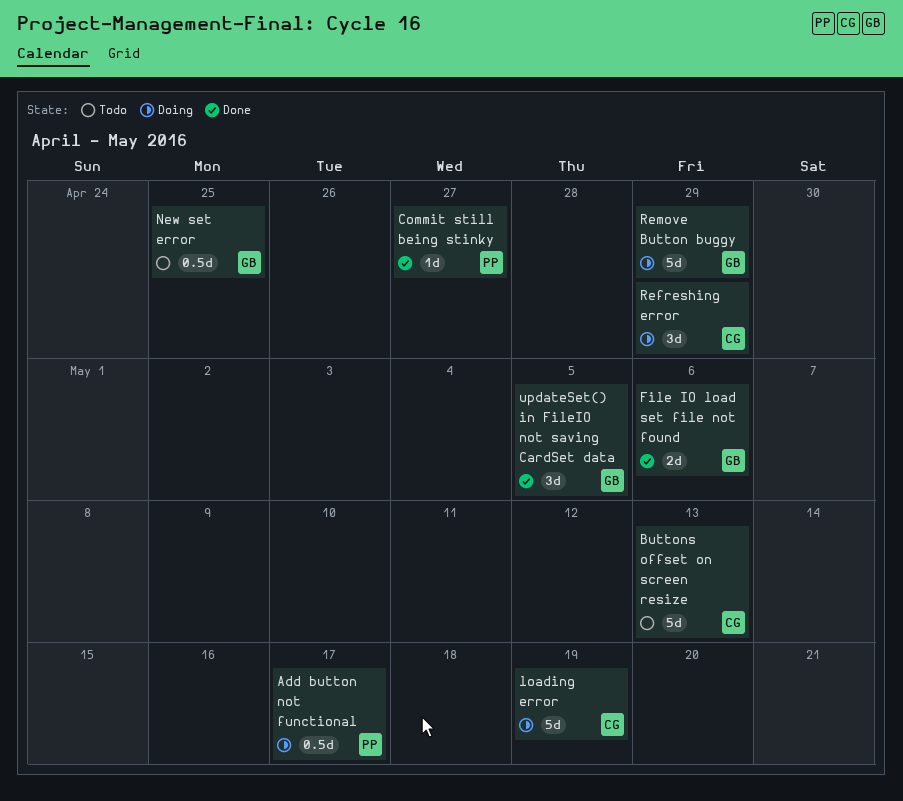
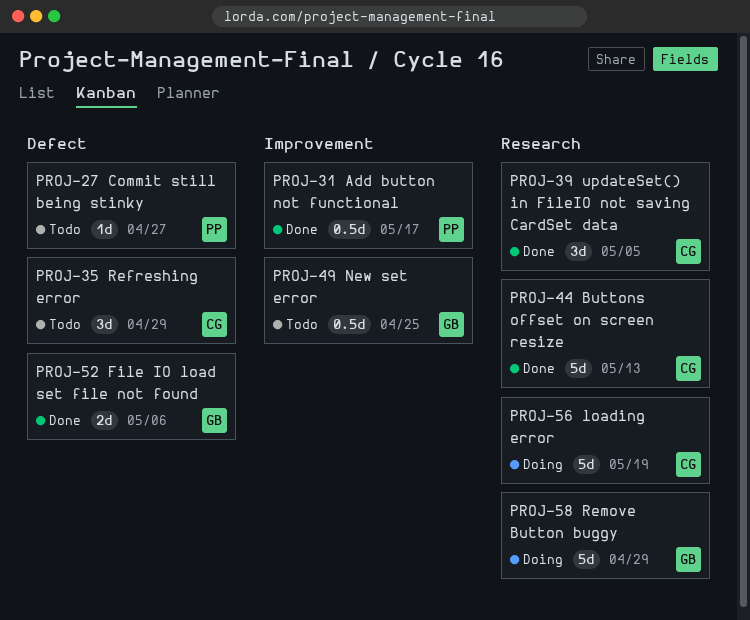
Add button not functional, status: Doing -> Done
Buttons offset on screen resize, status: Todo -> Done
Commit still being stinky, status: Done -> Todo
Refreshing error, status: Doing -> Todo
updateSet() in FileIO not saving CardSet data, owner: GB -> CG

